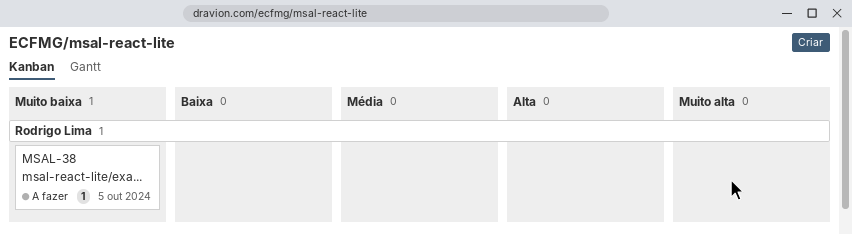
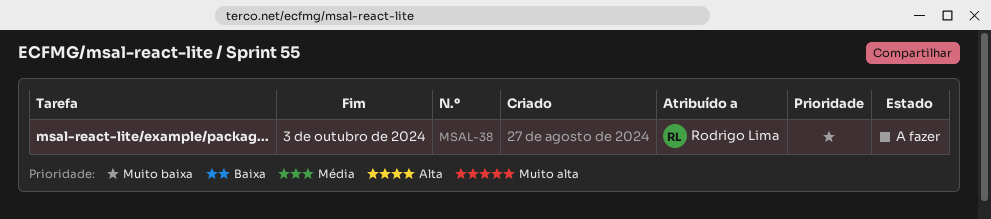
MSAL-38, due: Oct 5 -> Oct 3

